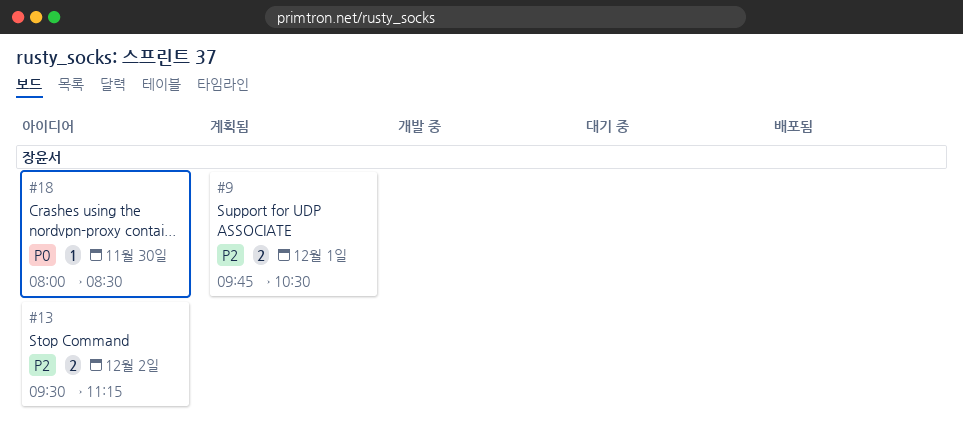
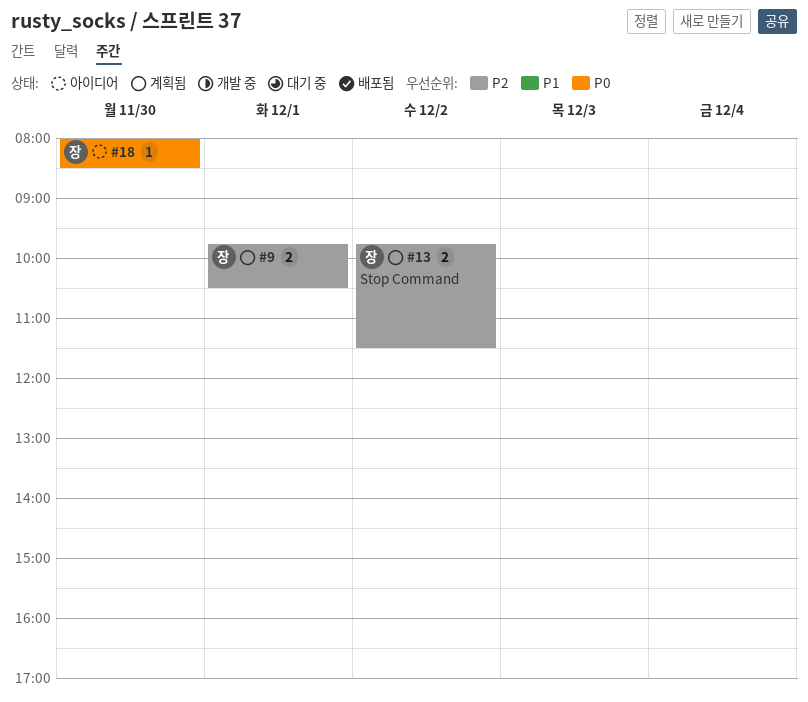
#13, status: 아이디어 -> 계획됨
#13, begins: 09:30 -> 09:45
#13, ends: 11:15 -> 11:30

